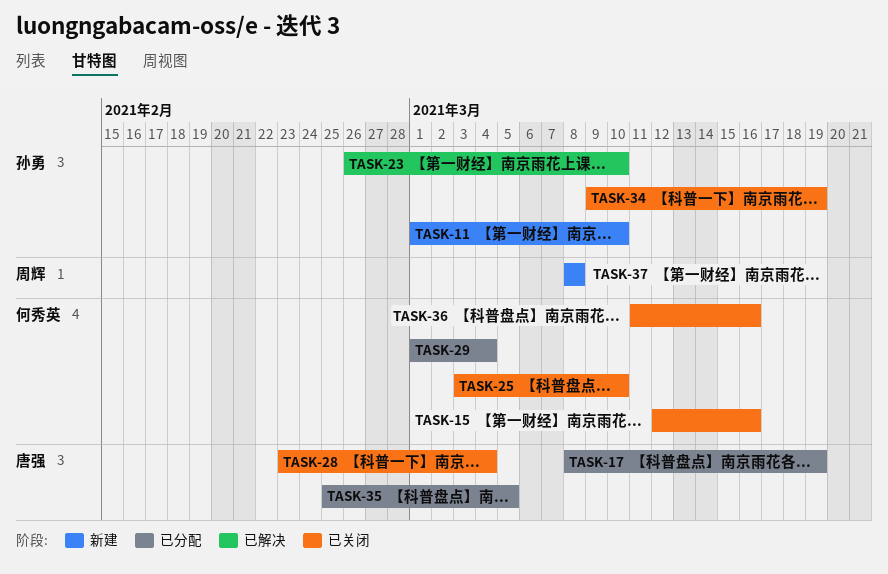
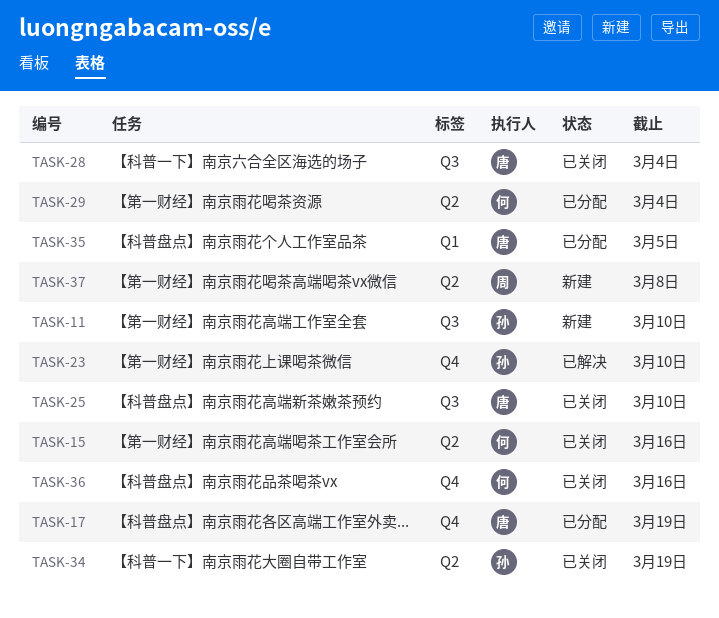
TASK-25, owner: 何秀英 -> 唐强

